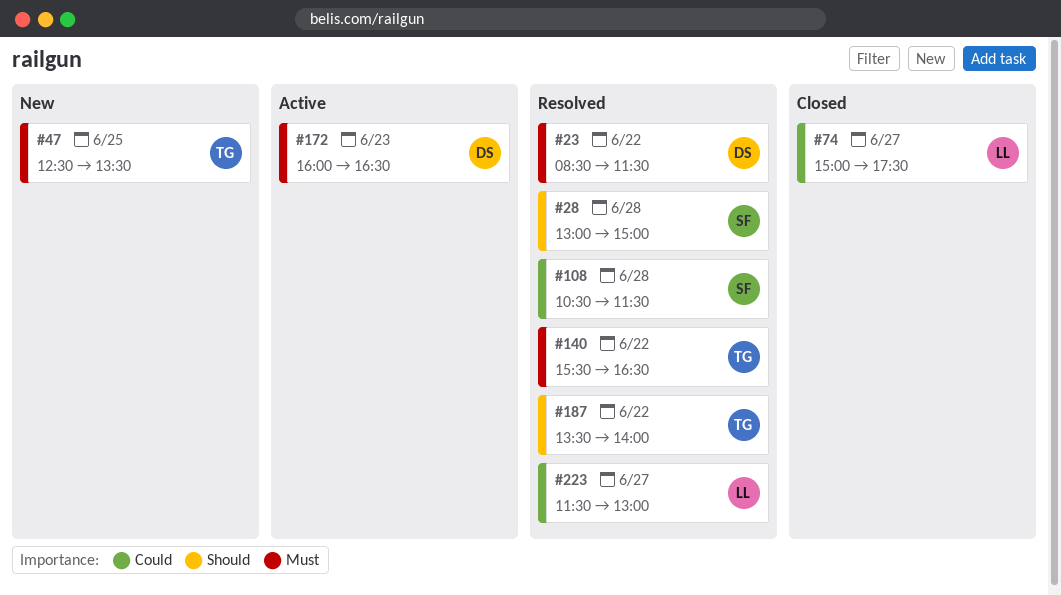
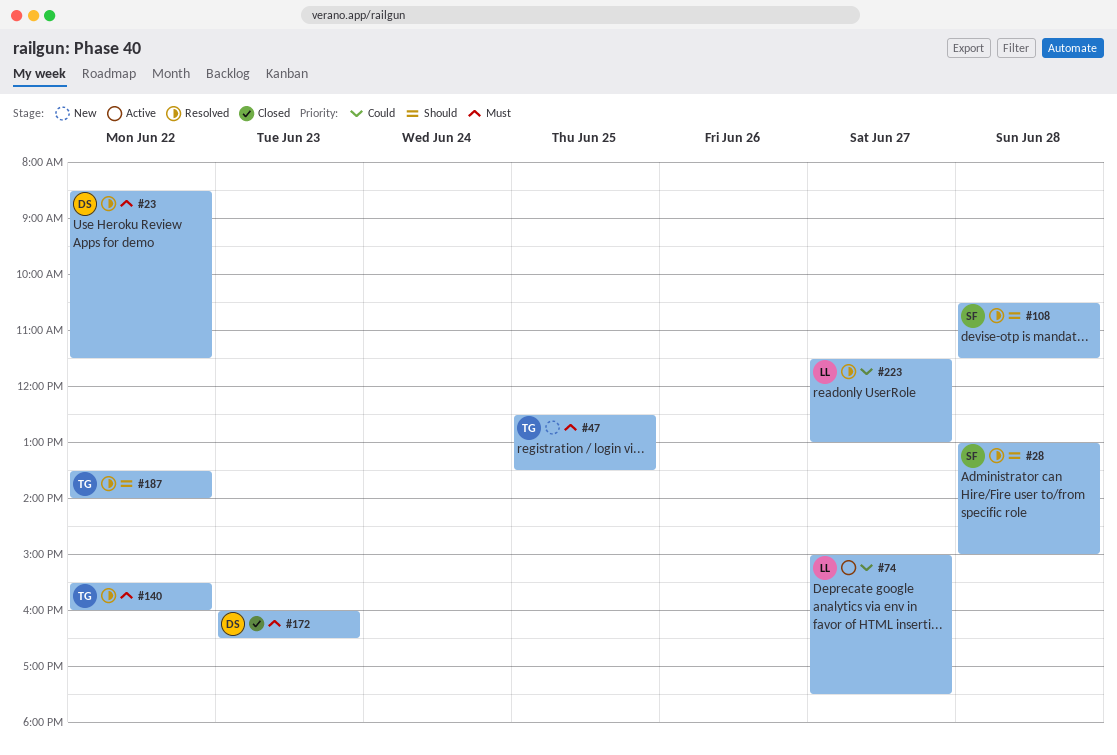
#74, status: Closed -> Active
#108, priority: Could -> Should
#140, ends: 16:30 -> 16:00
#172, status: Active -> Closed

